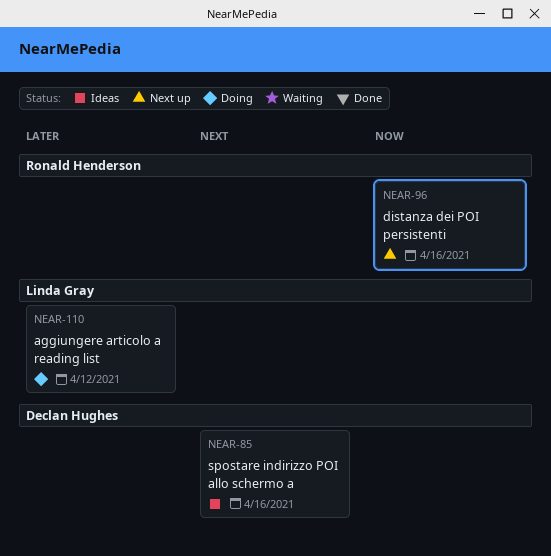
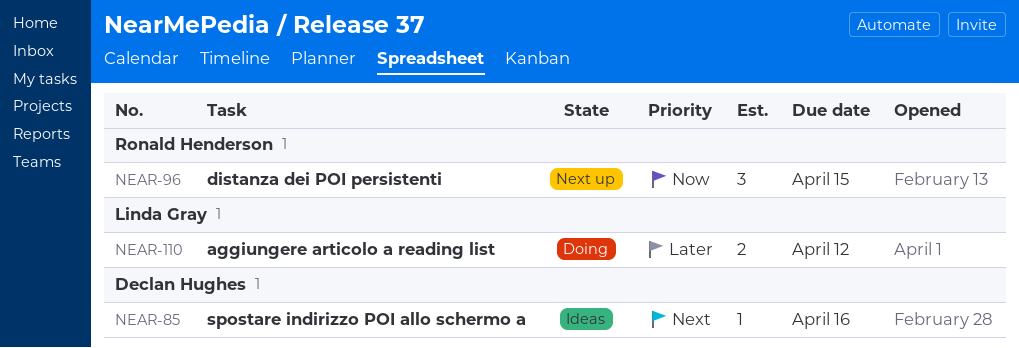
NEAR-96, due: Apr 16 -> Apr 15

